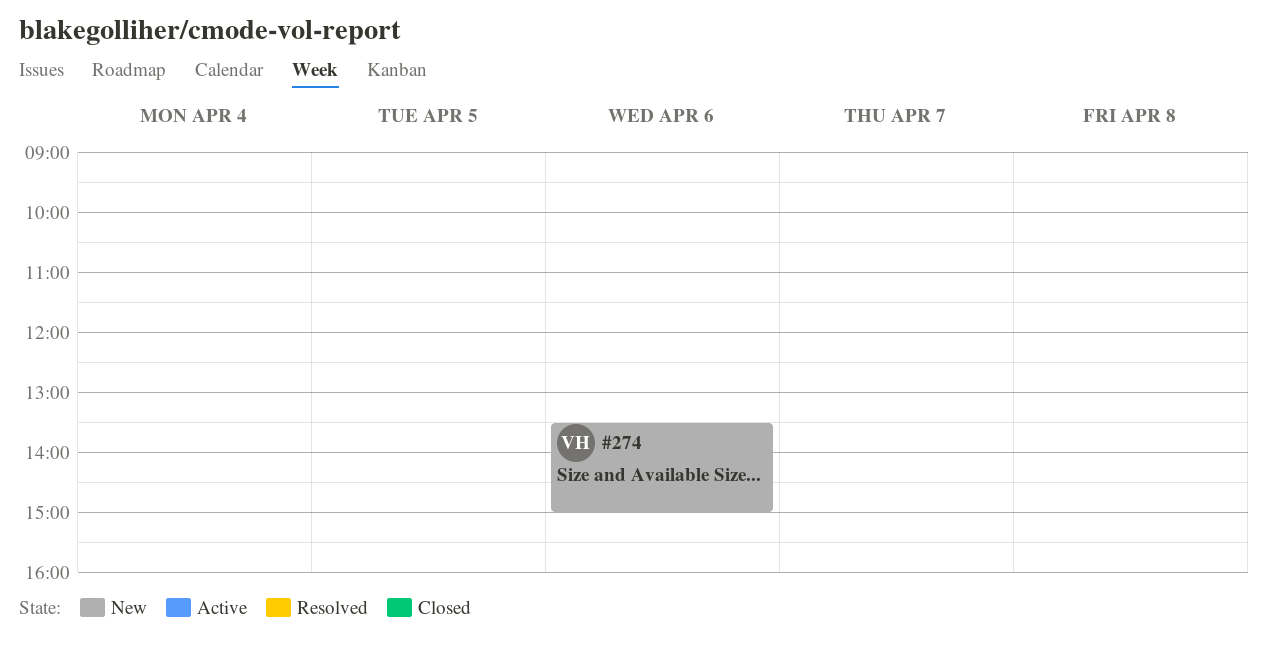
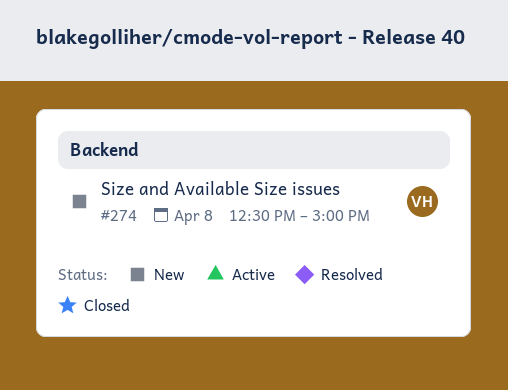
#274, day: Apr 6 -> Apr 8
#274, begins: 13:30 -> 12:30

